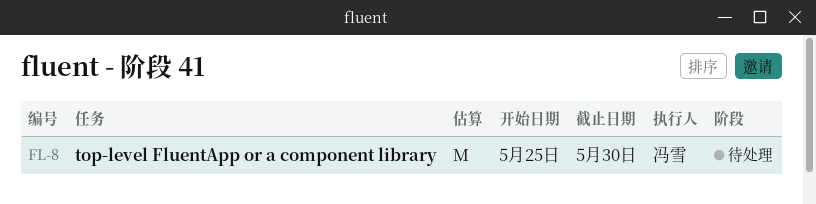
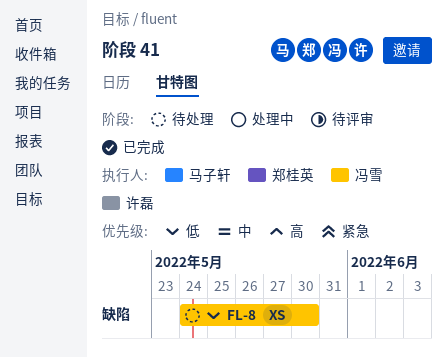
FL-8, estimate: M -> XS
FL-8, start: May 25 -> May 24

